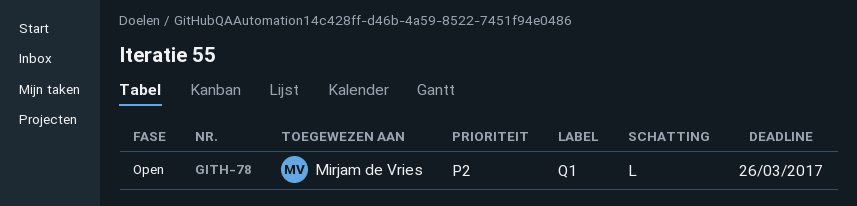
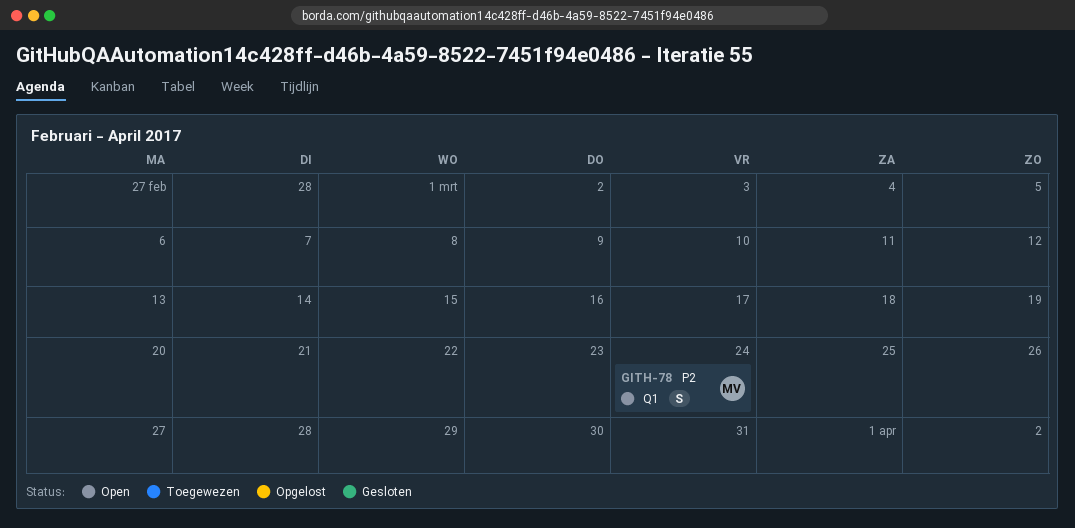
GITH-78, estimate: L -> S
GITH-78, due: Mar 26 -> Mar 24

